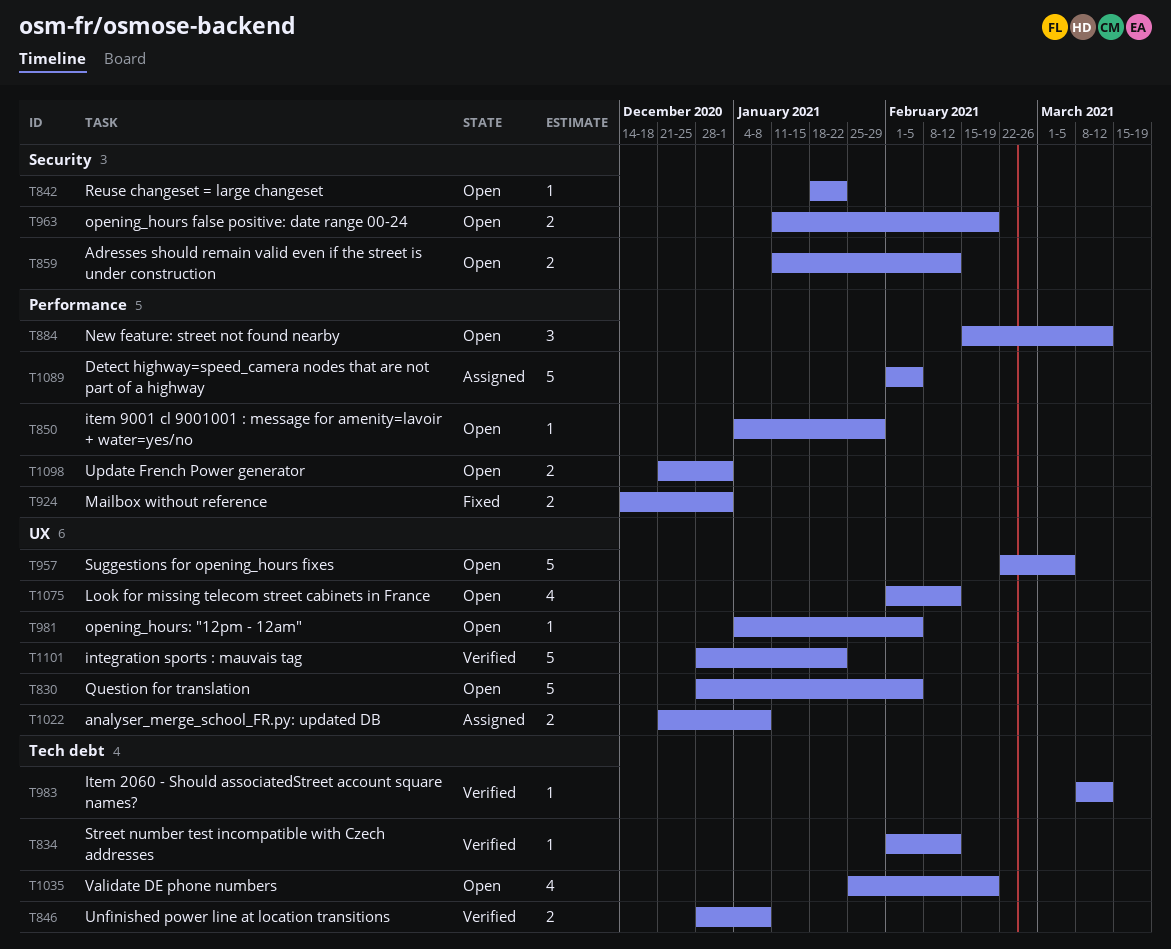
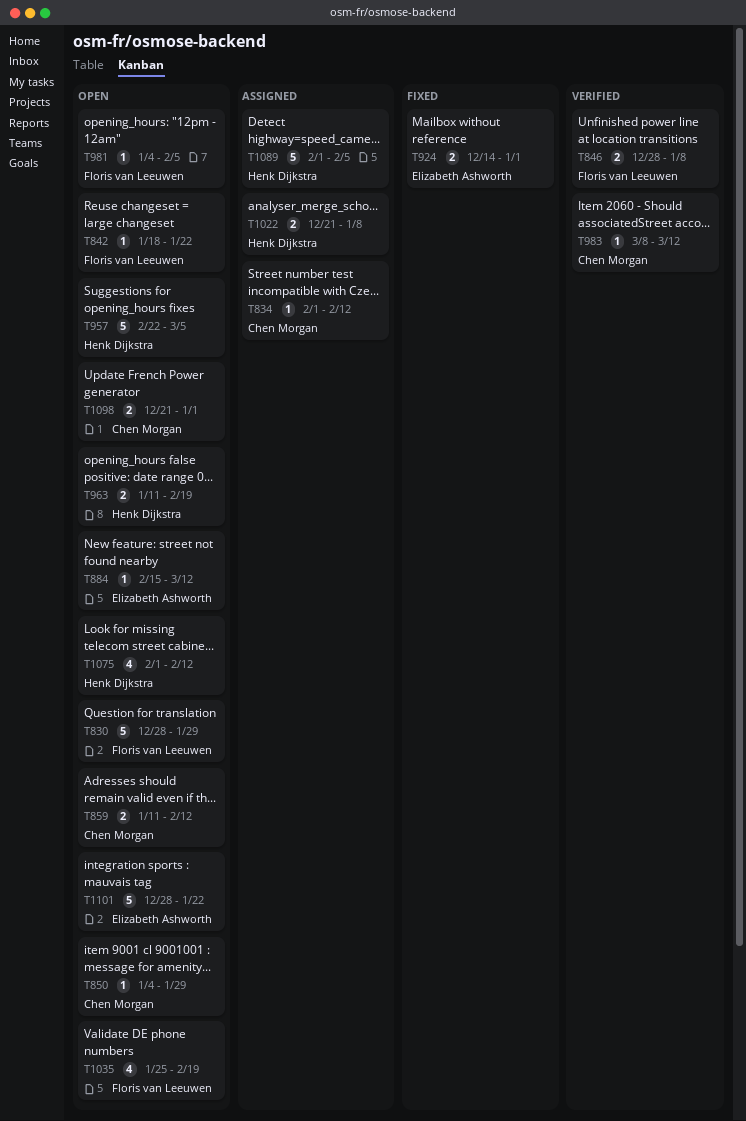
T830, due: Feb 5 -> Jan 29
T834, status: Verified -> Assigned
T884, estimate: 3 -> 1
T1101, status: Verified -> Open

